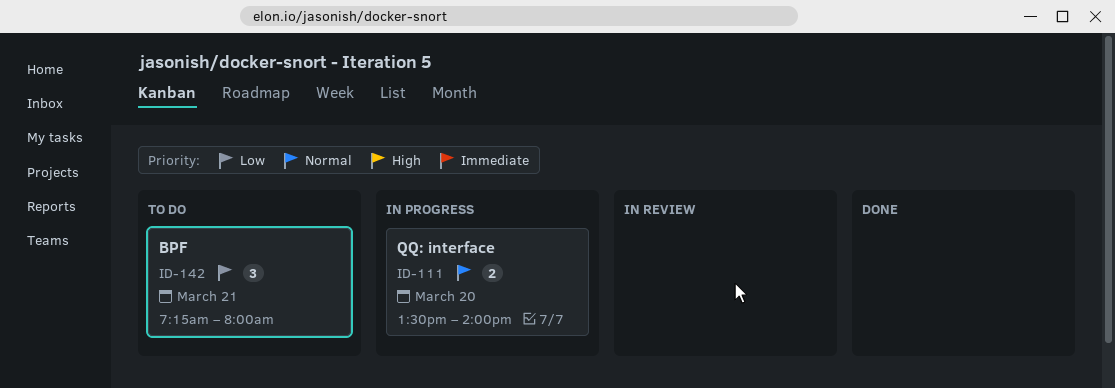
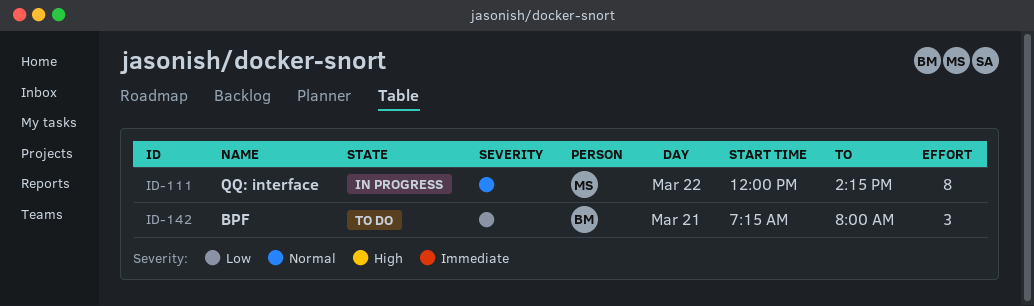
ID-111, estimate: 2 -> 8
ID-111, day: Mar 20 -> Mar 22
ID-111, begins: 13:30 -> 12:00
ID-111, ends: 14:00 -> 14:15

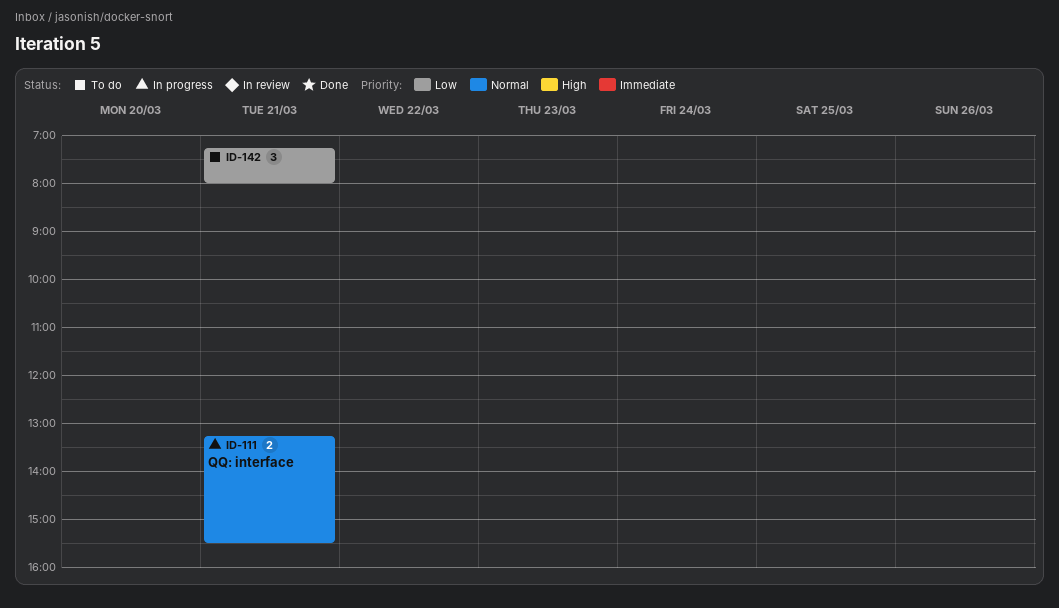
ID-111, estimate: 8 -> 2
ID-111, day: Mar 22 -> Mar 21
ID-111, begins: 12:00 -> 13:15
ID-111, ends: 14:15 -> 15:30

